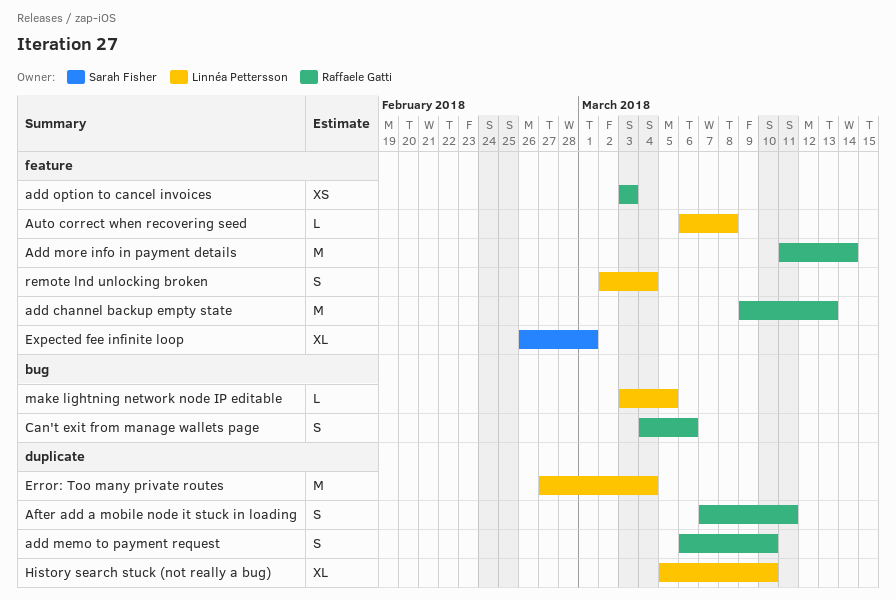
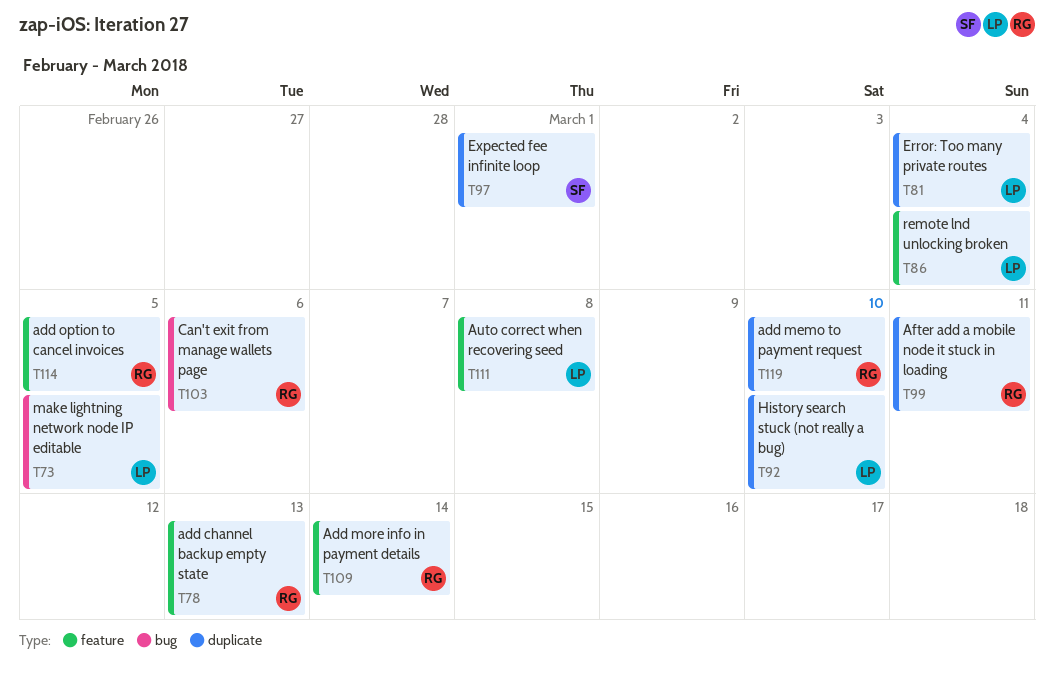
add option to cancel invoices, due: Mar 3 -> Mar 5
Expected fee infinite loop, label: feature -> duplicate

